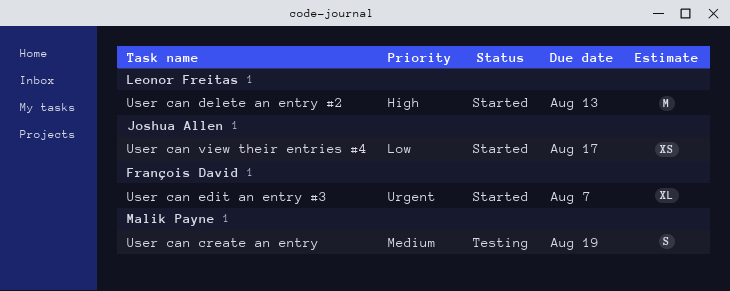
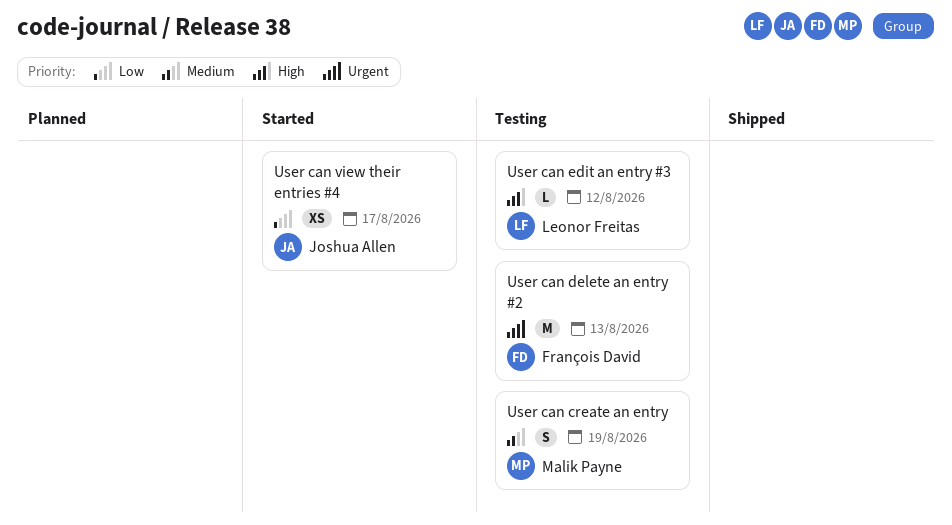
User can delete an entry #2, status: Started -> Testing
User can delete an entry #2, owner: Leonor Freitas -> François David
User can delete an entry #2, priority: High -> Urgent
User can edit an entry #3, status: Started -> Testing
User can edit an entry #3, owner: François David -> Leonor Freitas
User can edit an entry #3, priority: Urgent -> High
User can edit an entry #3, estimate: XL -> L
User can edit an entry #3, due: Aug 7 -> Aug 12

